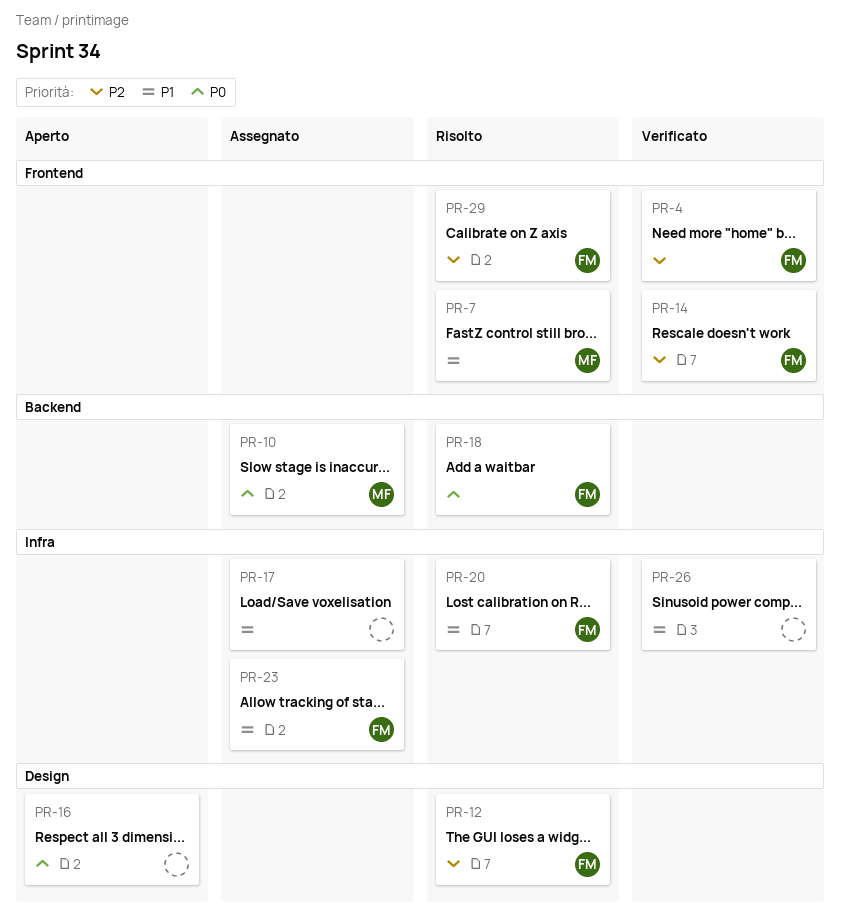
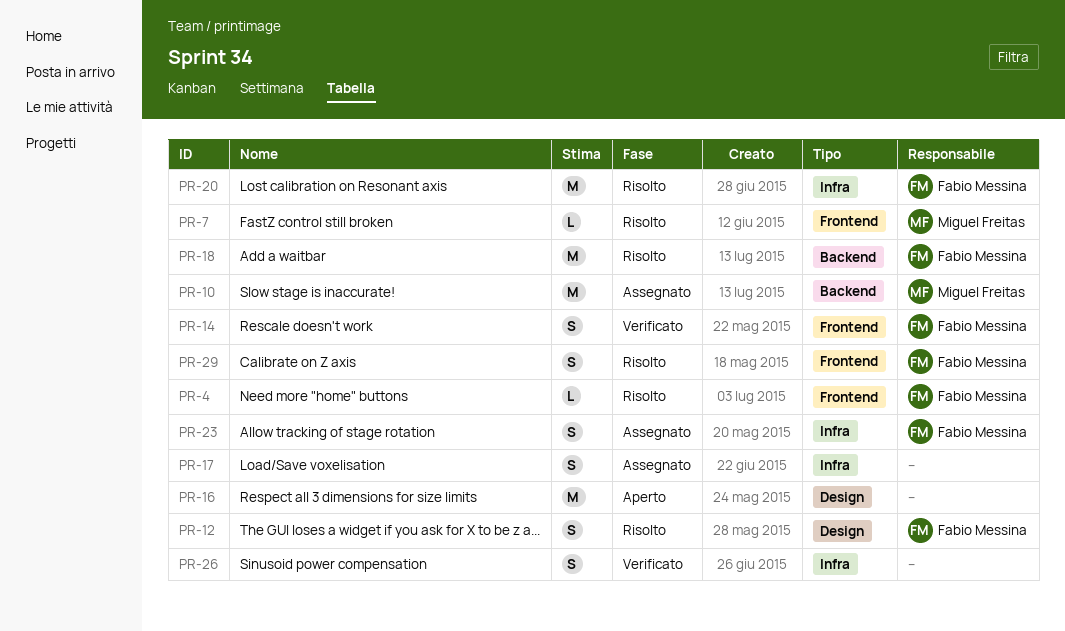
PR-4, status: Verificato -> Risolto

